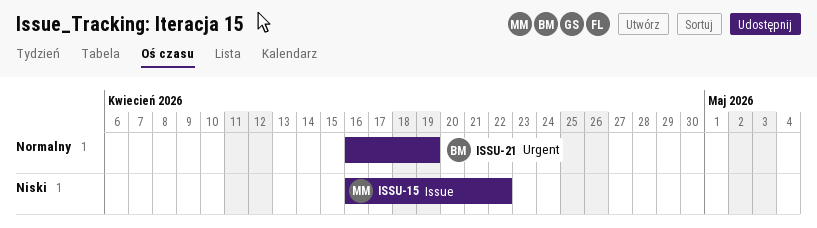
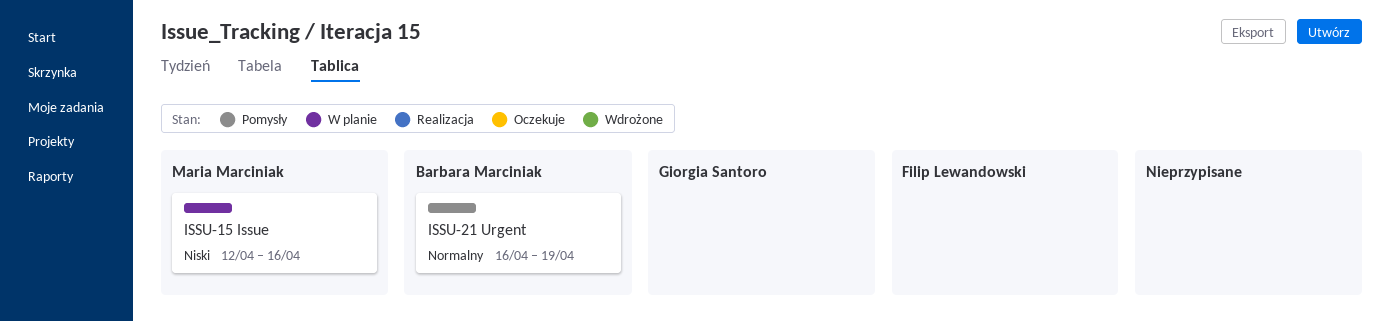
ISSU-15, start: Apr 16 -> Apr 12
ISSU-15, due: Apr 22 -> Apr 16

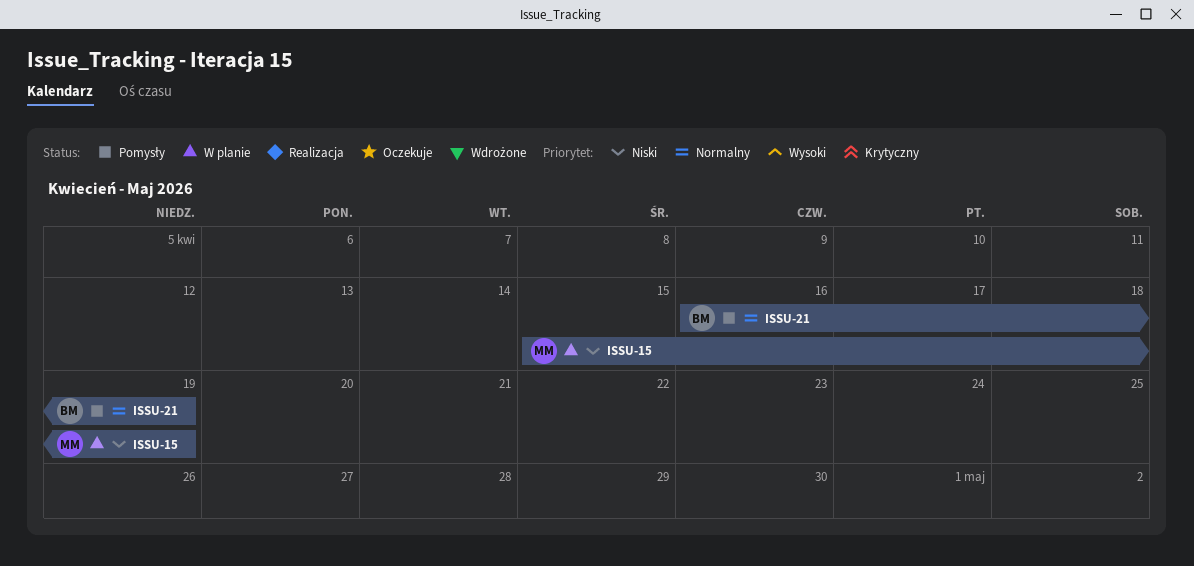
ISSU-15, start: Apr 12 -> Apr 15
ISSU-15, due: Apr 16 -> Apr 19

